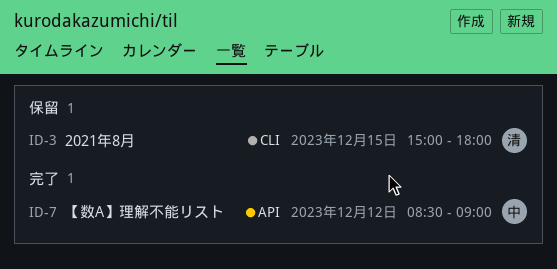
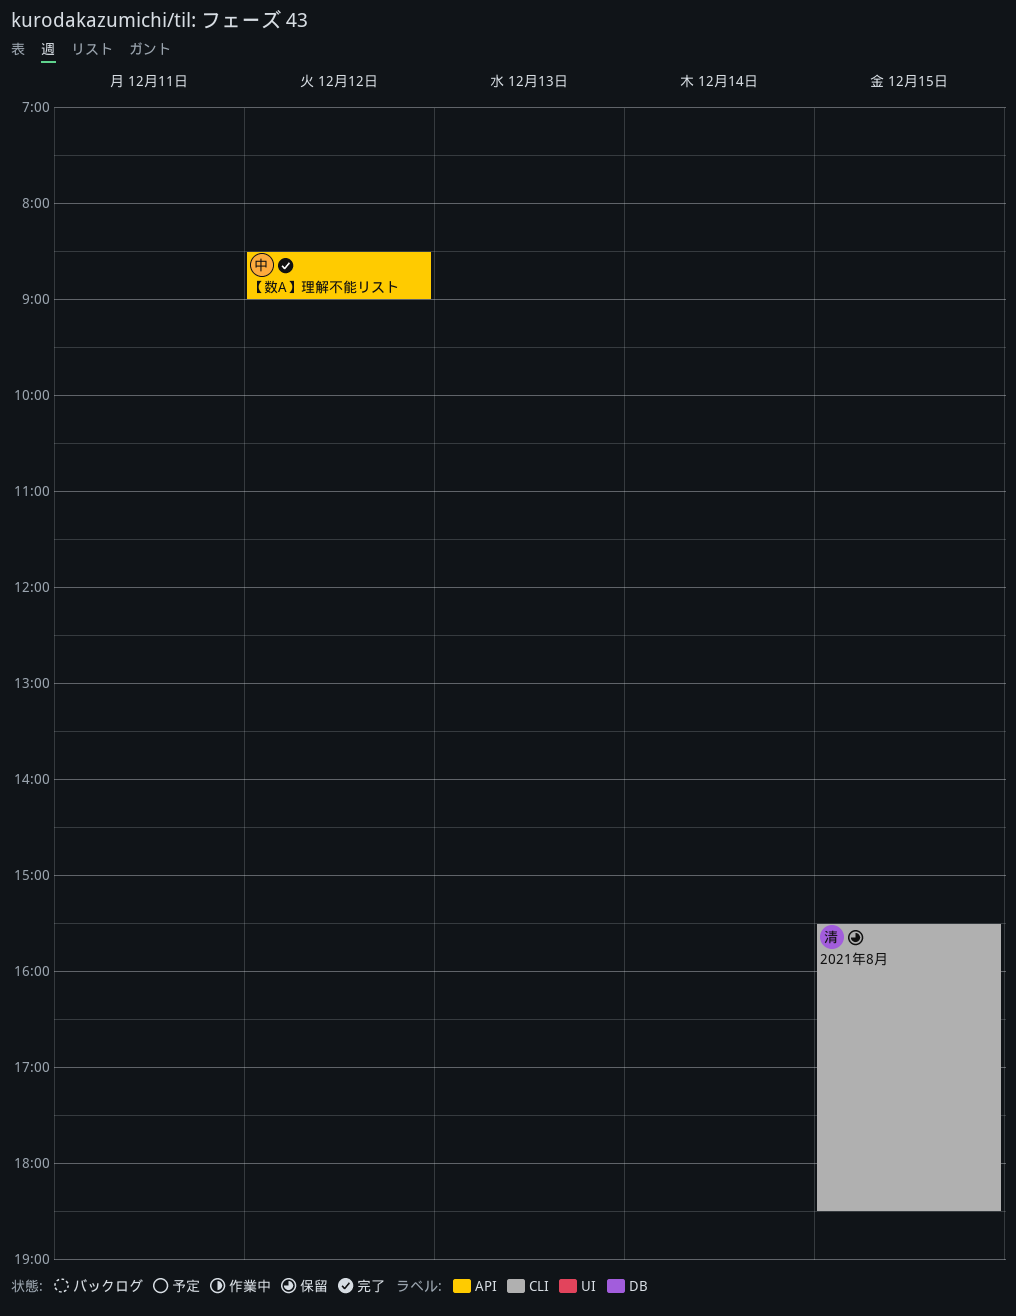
2021年8月, begins: 15:00 -> 15:30
2021年8月, ends: 18:00 -> 18:30

